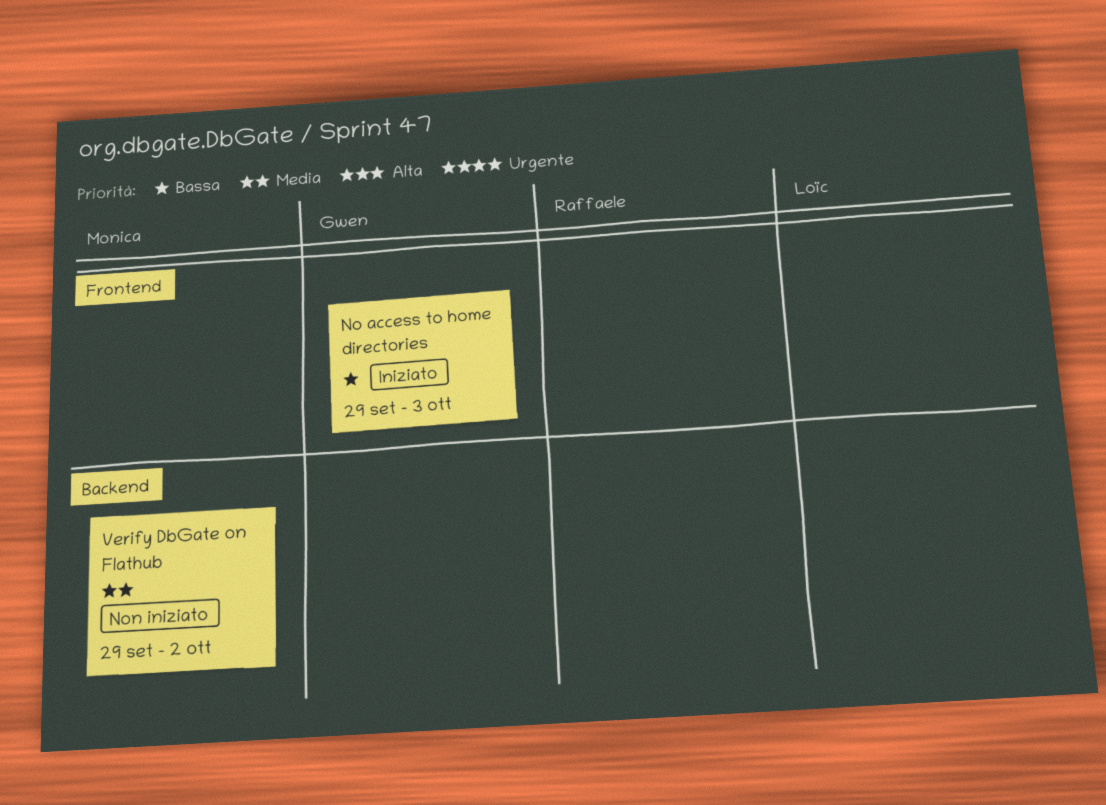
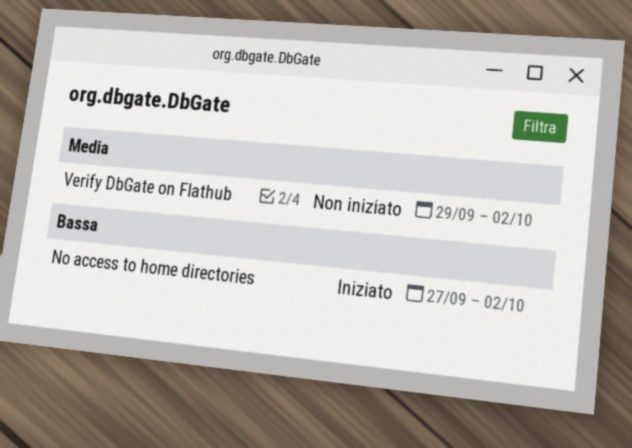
No access to home directories, start: Sep 29 -> Sep 27
No access to home directories, due: Oct 3 -> Oct 2

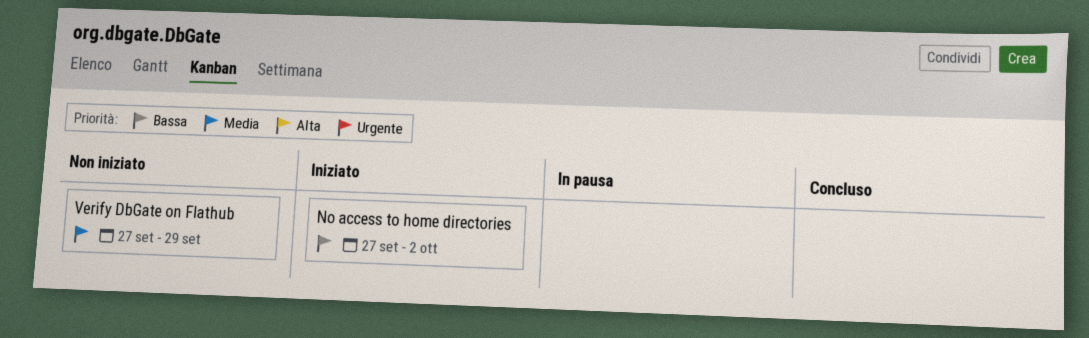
Verify DbGate on Flathub, start: Sep 29 -> Sep 27
Verify DbGate on Flathub, due: Oct 2 -> Sep 29

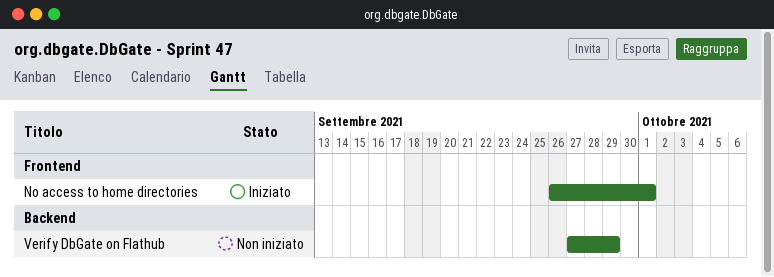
No access to home directories, start: Sep 27 -> Sep 26
No access to home directories, due: Oct 2 -> Oct 1

